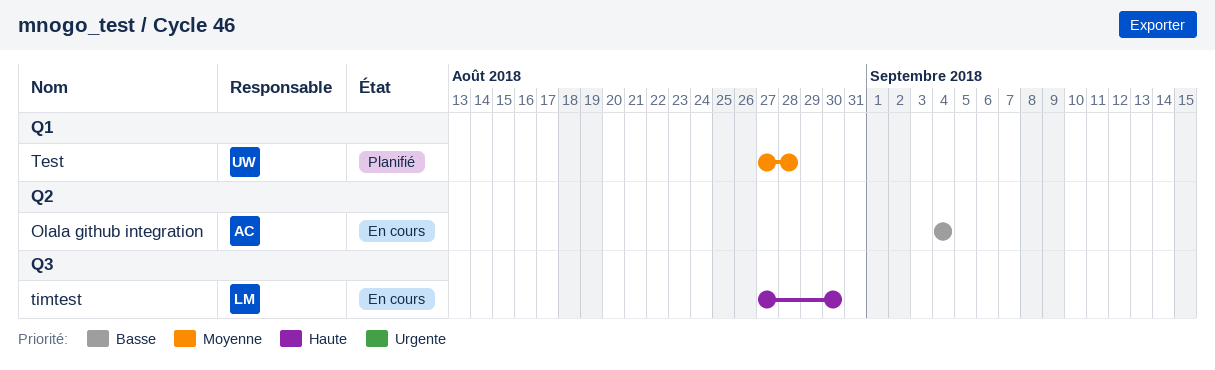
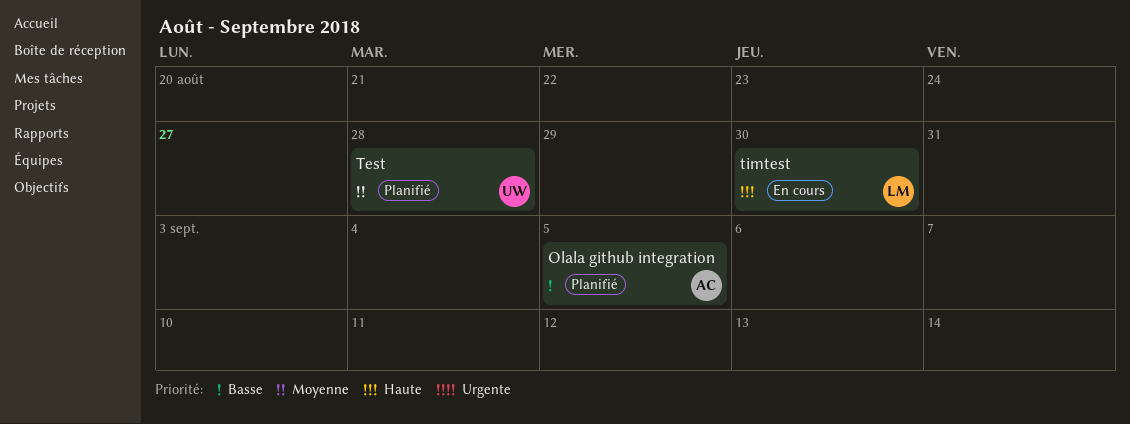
Olala github integration, status: En cours -> Planifié
Olala github integration, due: Sep 4 -> Sep 5

